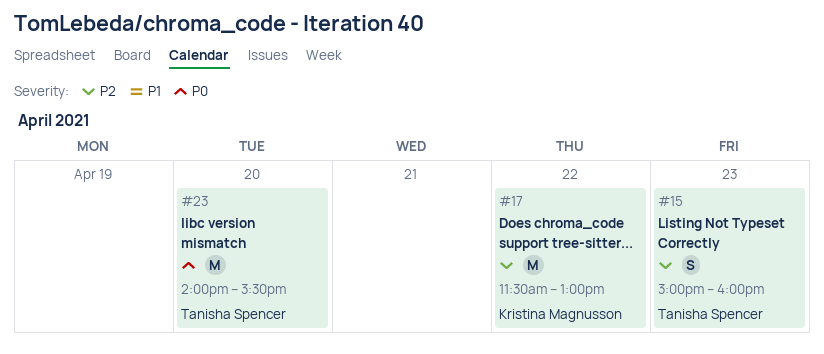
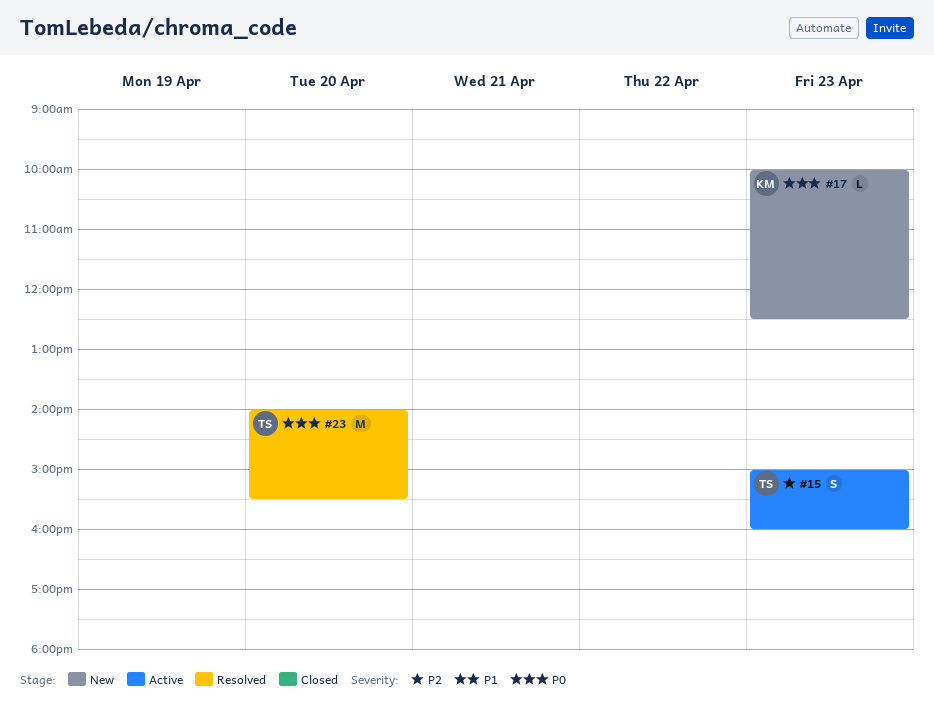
#17, priority: P2 -> P0
#17, estimate: M -> L
#17, day: Apr 22 -> Apr 23
#17, begins: 11:30 -> 10:00
#17, ends: 13:00 -> 12:30

